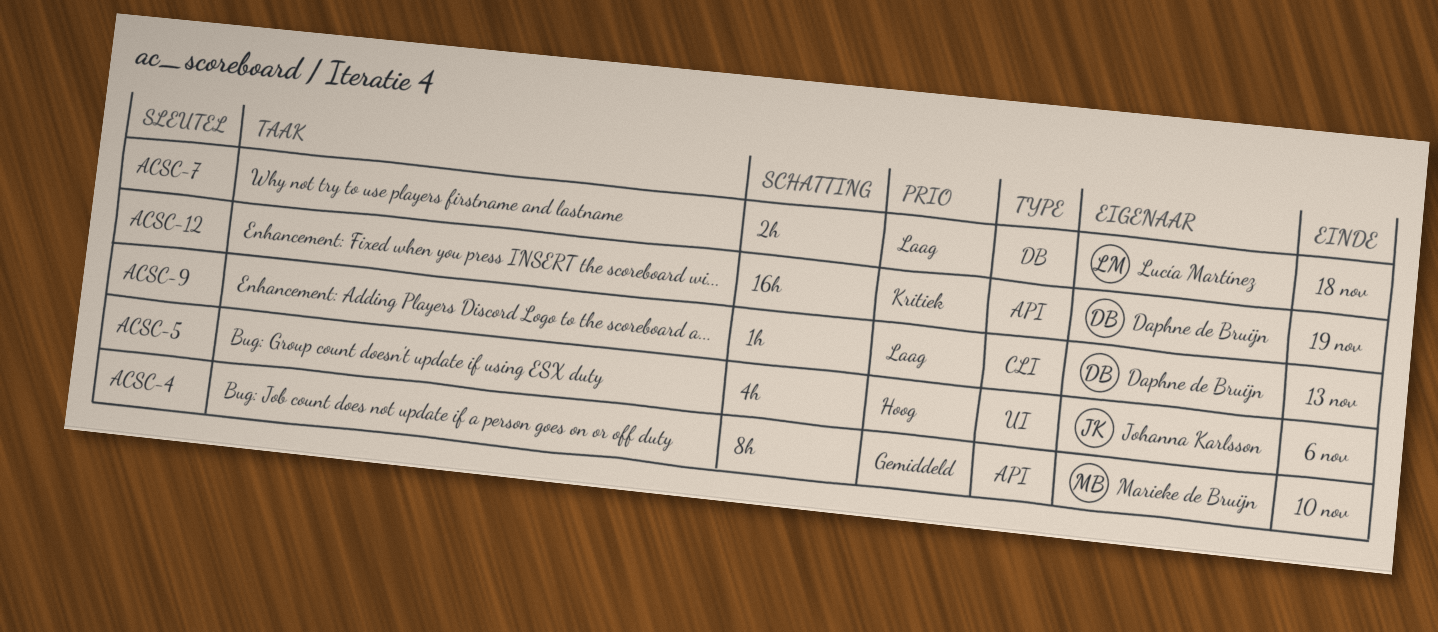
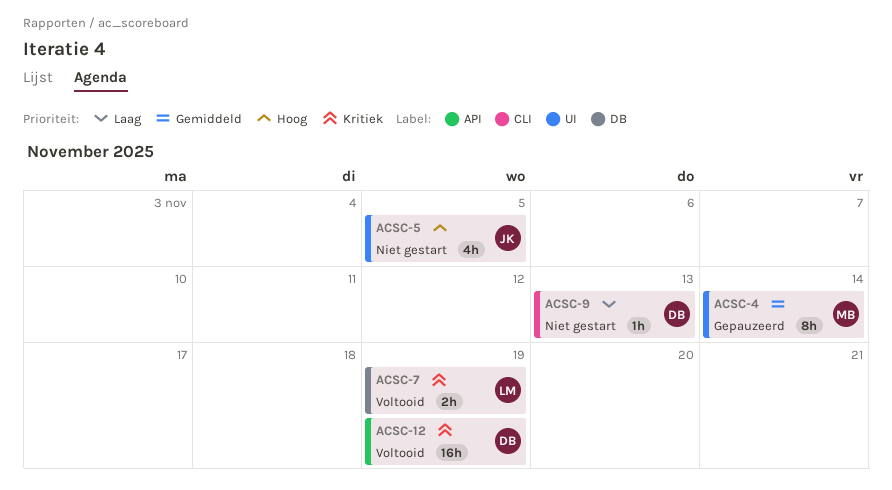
ACSC-4, label: API -> UI
ACSC-4, due: Nov 10 -> Nov 14
ACSC-5, due: Nov 6 -> Nov 5
ACSC-7, priority: Laag -> Kritiek
ACSC-7, due: Nov 18 -> Nov 19

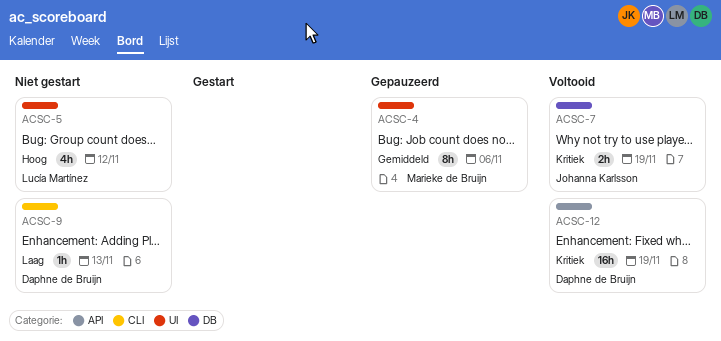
ACSC-4, due: Nov 14 -> Nov 6
ACSC-5, owner: Johanna Karlsson -> Lucía Martínez
ACSC-5, due: Nov 5 -> Nov 12
ACSC-7, owner: Lucía Martínez -> Johanna Karlsson

